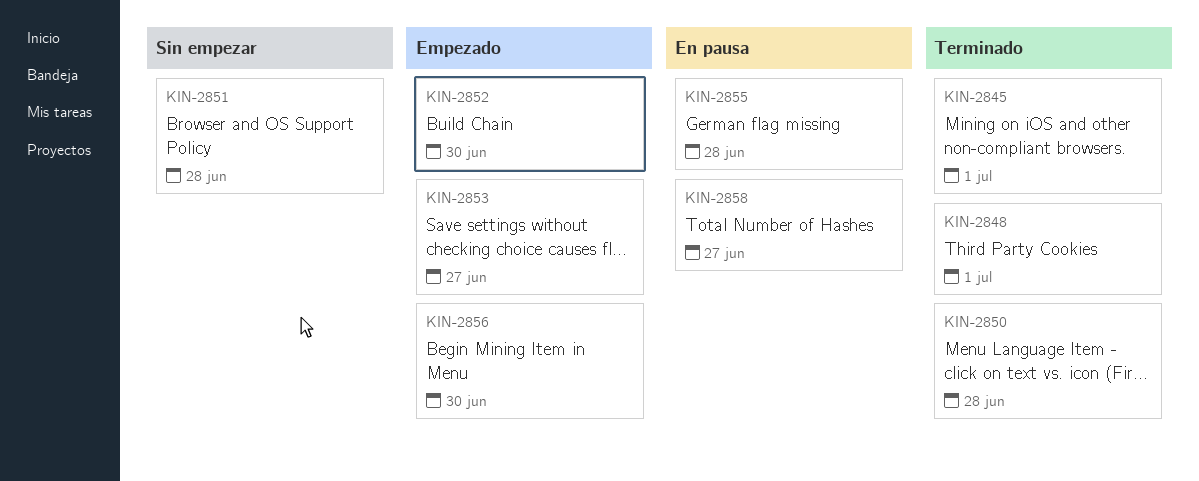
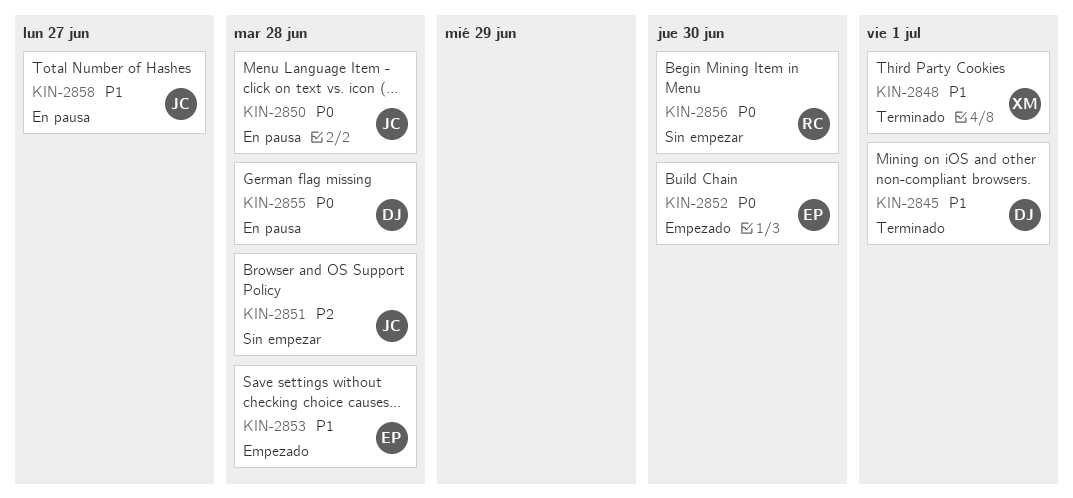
KIN-2850, status: Terminado -> En pausa
KIN-2853, due: Jun 27 -> Jun 28
KIN-2856, status: Empezado -> Sin empezar

